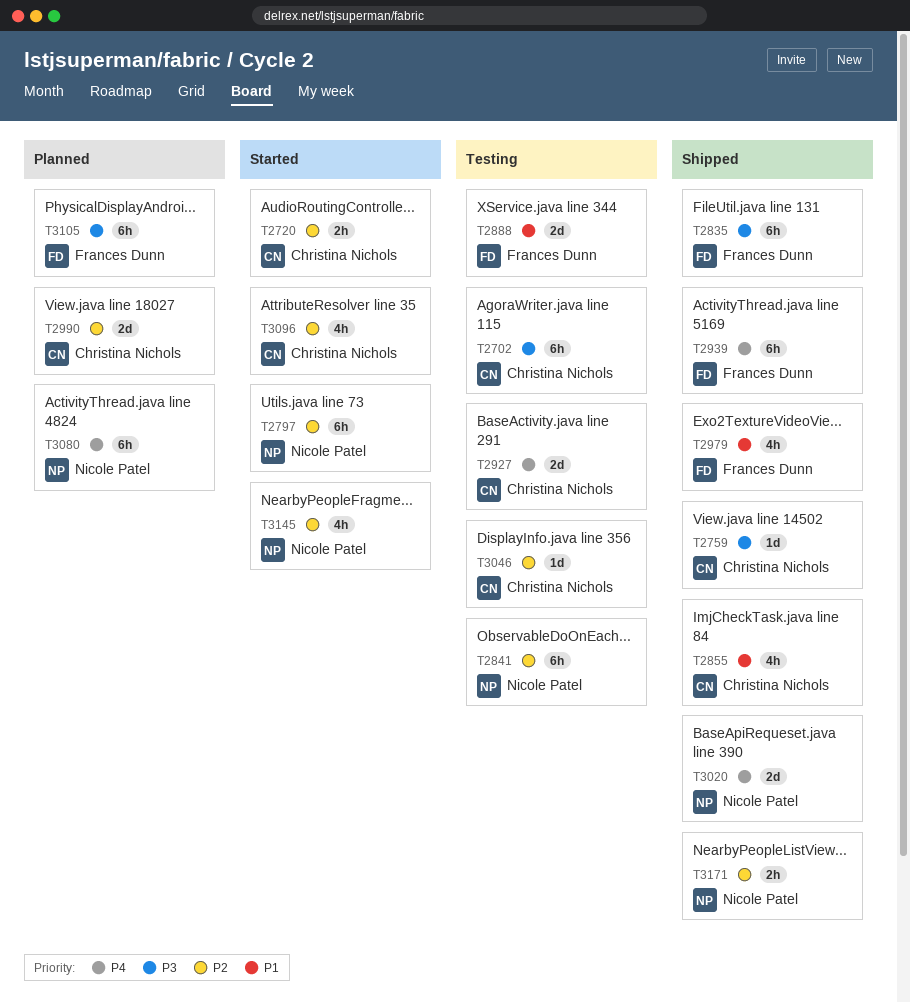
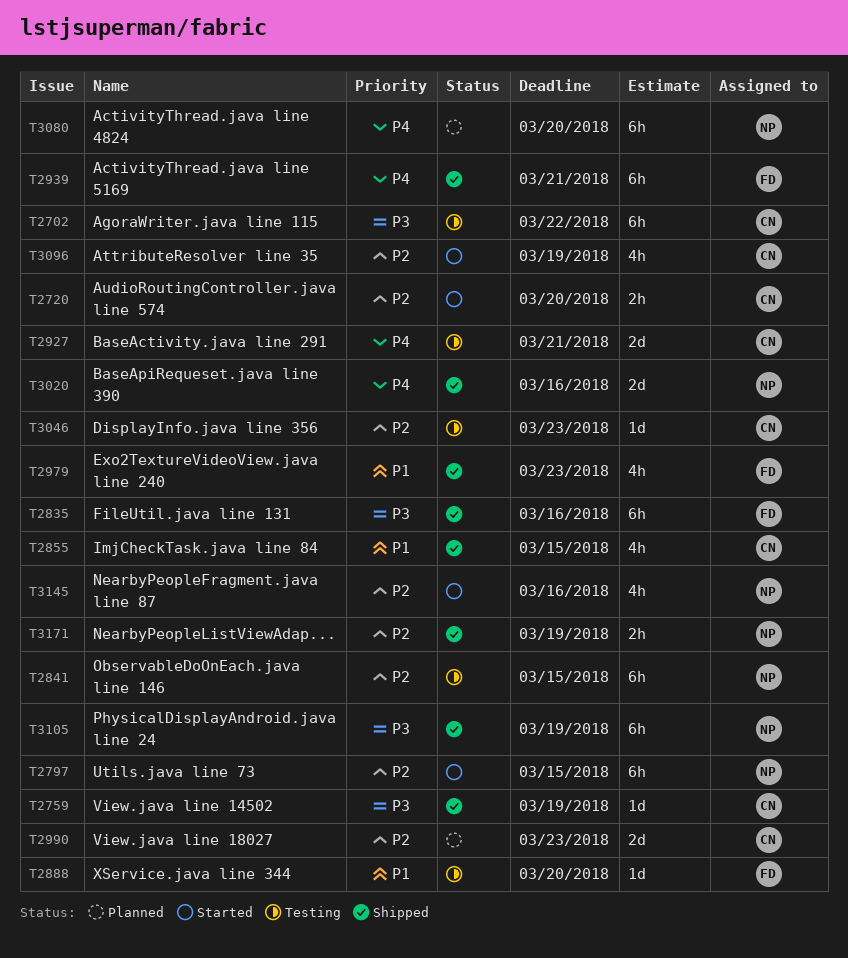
T2888, estimate: 2d -> 1d
T3105, status: Planned -> Shipped
T3105, owner: Frances Dunn -> Nicole Patel

